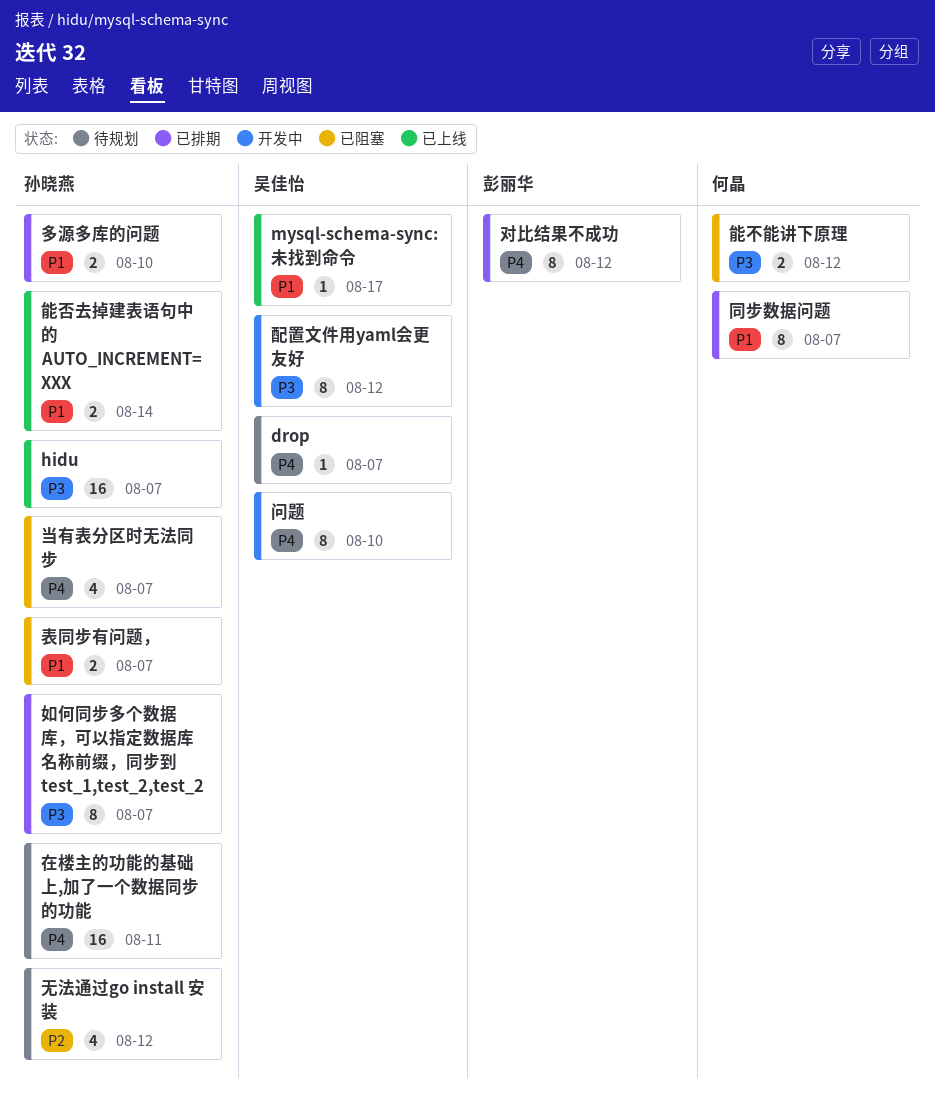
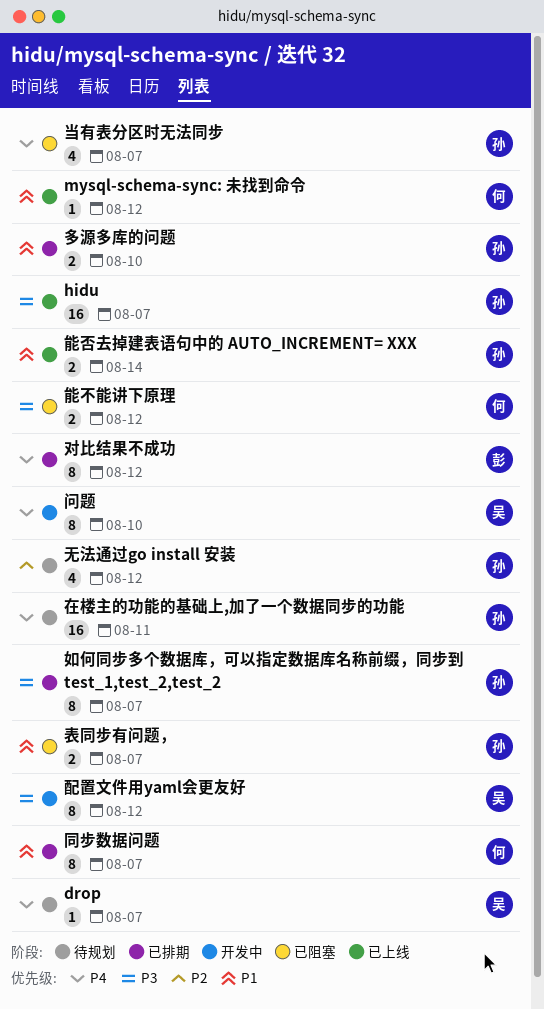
mysql-schema-sync: 未找到命令, owner: 吴佳怡 -> 何晶
mysql-schema-sync: 未找到命令, due: Aug 17 -> Aug 12

